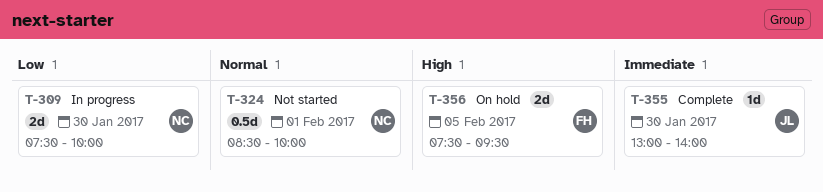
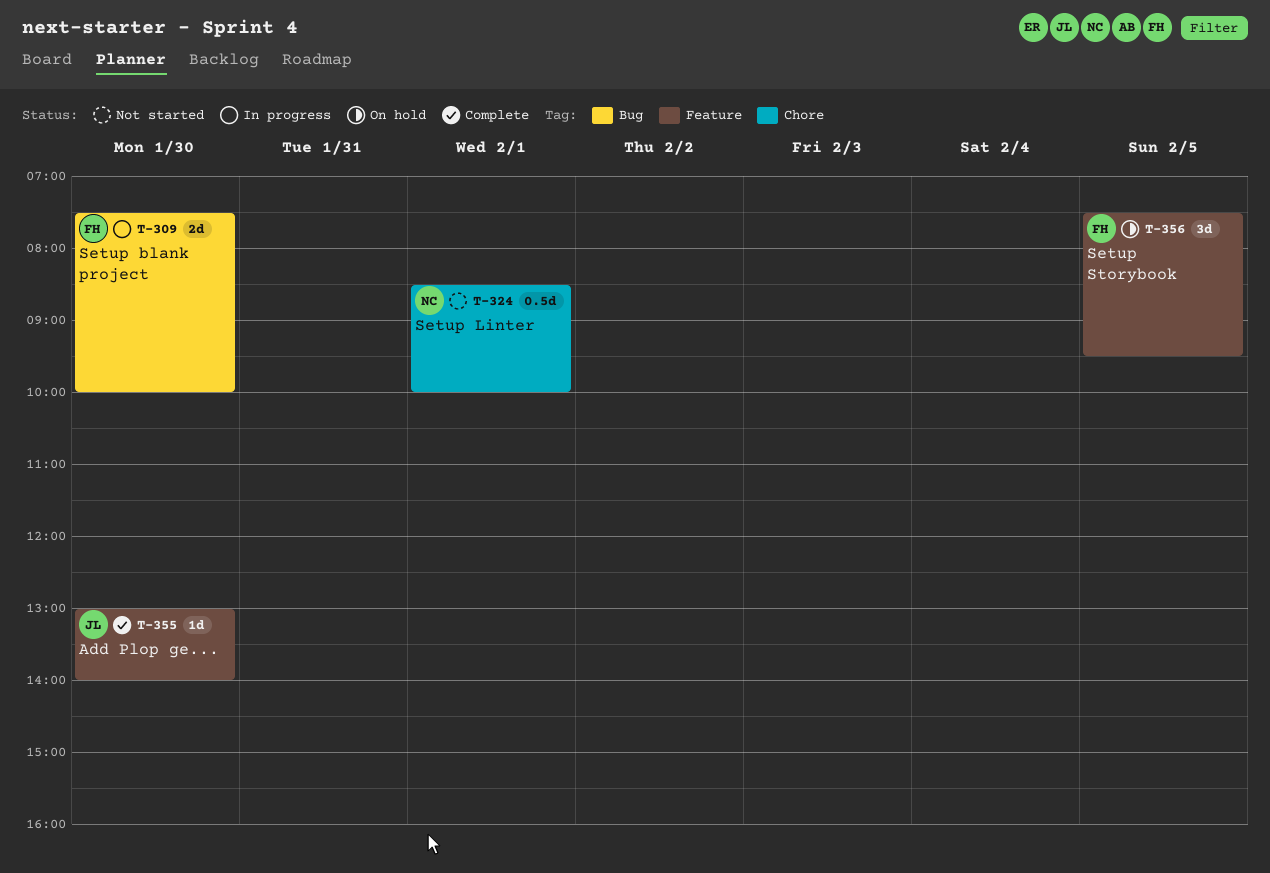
T-309, owner: NC -> FH
T-356, estimate: 2d -> 3d

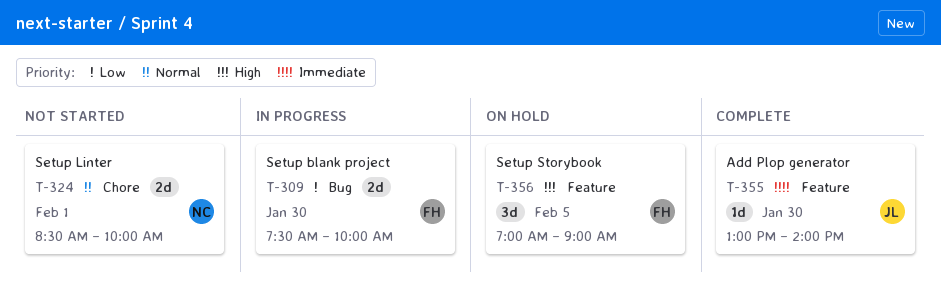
T-324, estimate: 0.5d -> 2d
T-356, begins: 07:30 -> 07:00
T-356, ends: 09:30 -> 09:00

